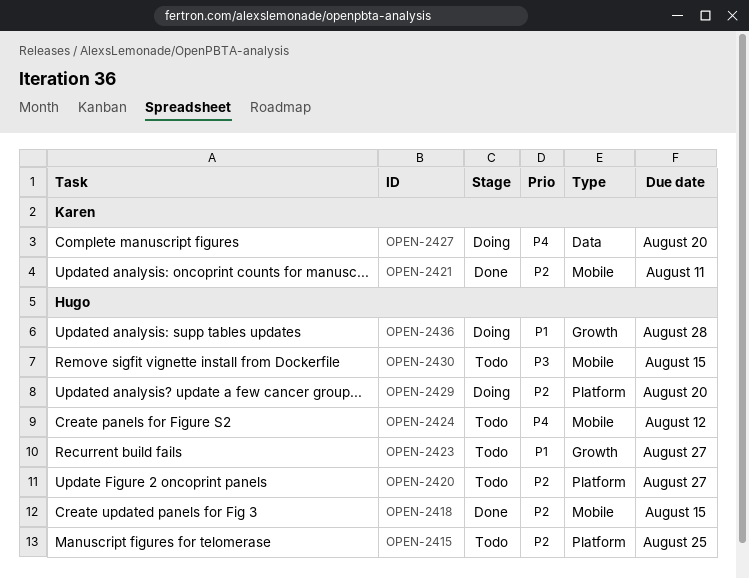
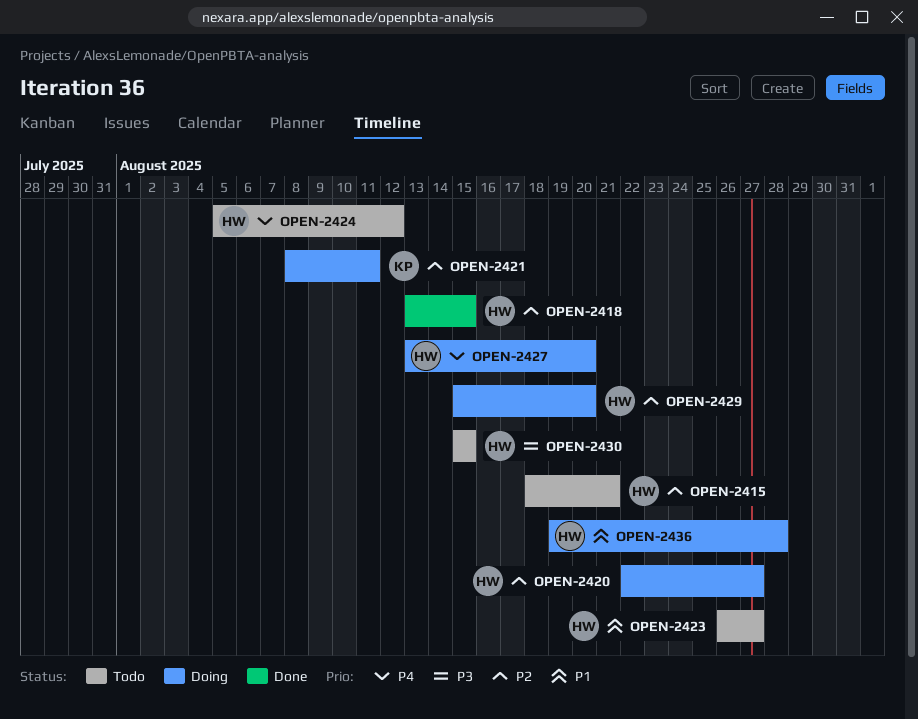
OPEN-2415, due: Aug 25 -> Aug 21
OPEN-2420, status: Todo -> Doing
OPEN-2421, status: Done -> Doing
OPEN-2427, owner: Karen -> Hugo

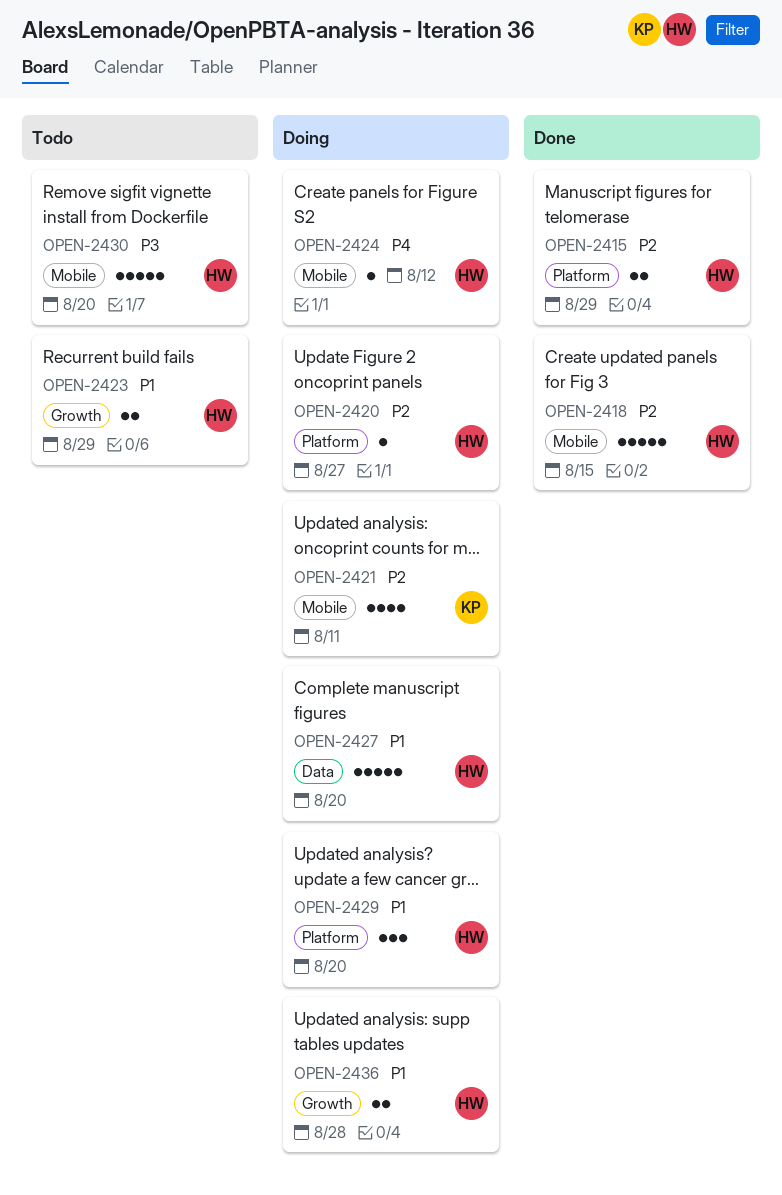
OPEN-2415, status: Todo -> Done
OPEN-2415, due: Aug 21 -> Aug 29
OPEN-2423, due: Aug 27 -> Aug 29
OPEN-2424, status: Todo -> Doing
OPEN-2427, priority: P4 -> P1
OPEN-2429, priority: P2 -> P1
OPEN-2430, due: Aug 15 -> Aug 20

